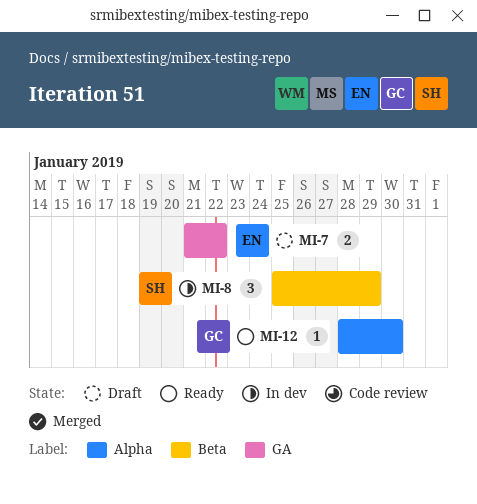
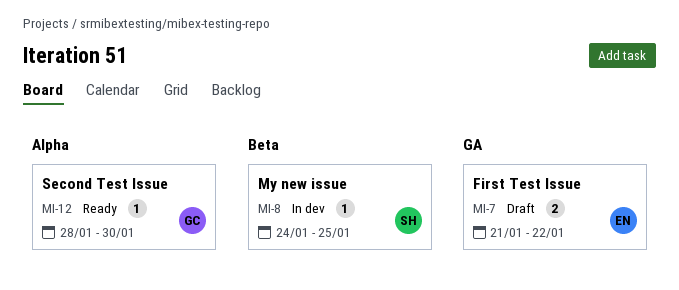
MI-8, estimate: 3 -> 1
MI-8, start: Jan 25 -> Jan 24
MI-8, due: Jan 29 -> Jan 25

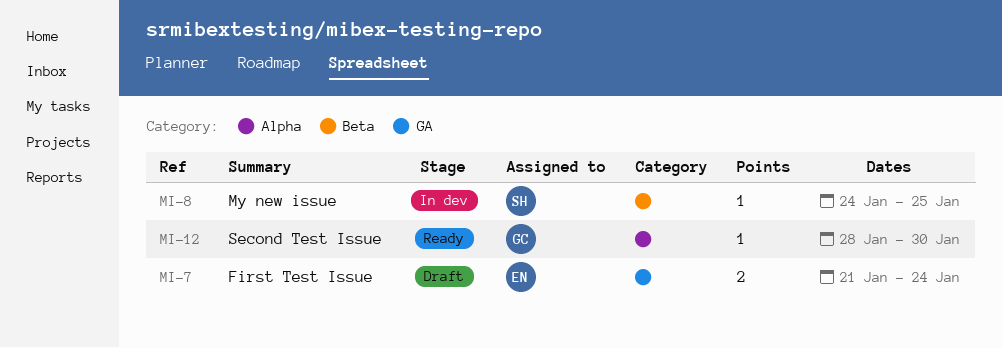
MI-7, due: Jan 22 -> Jan 24

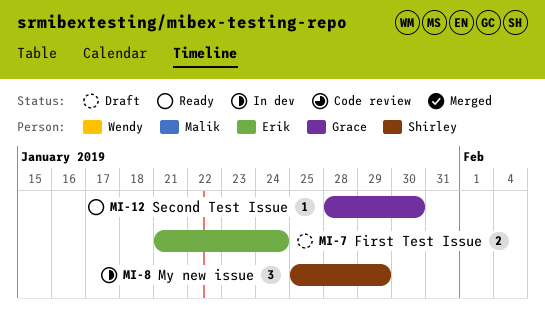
MI-8, estimate: 1 -> 3
MI-8, start: Jan 24 -> Jan 25
MI-8, due: Jan 25 -> Jan 29

